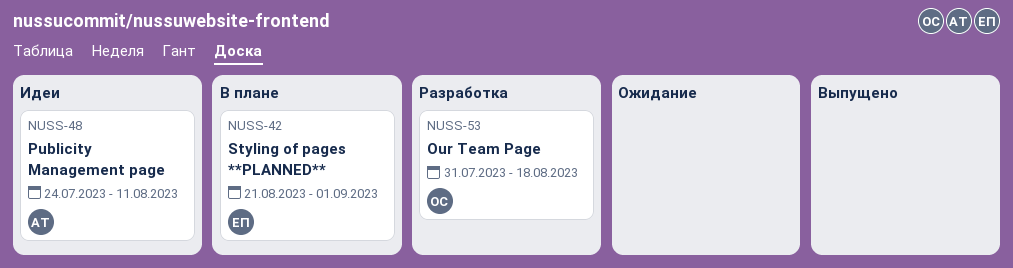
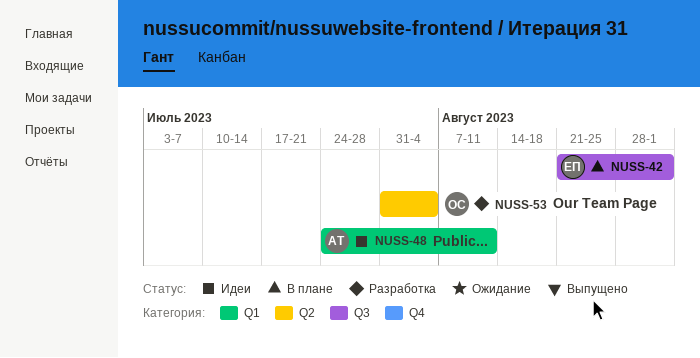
NUSS-53, due: Aug 18 -> Aug 4

